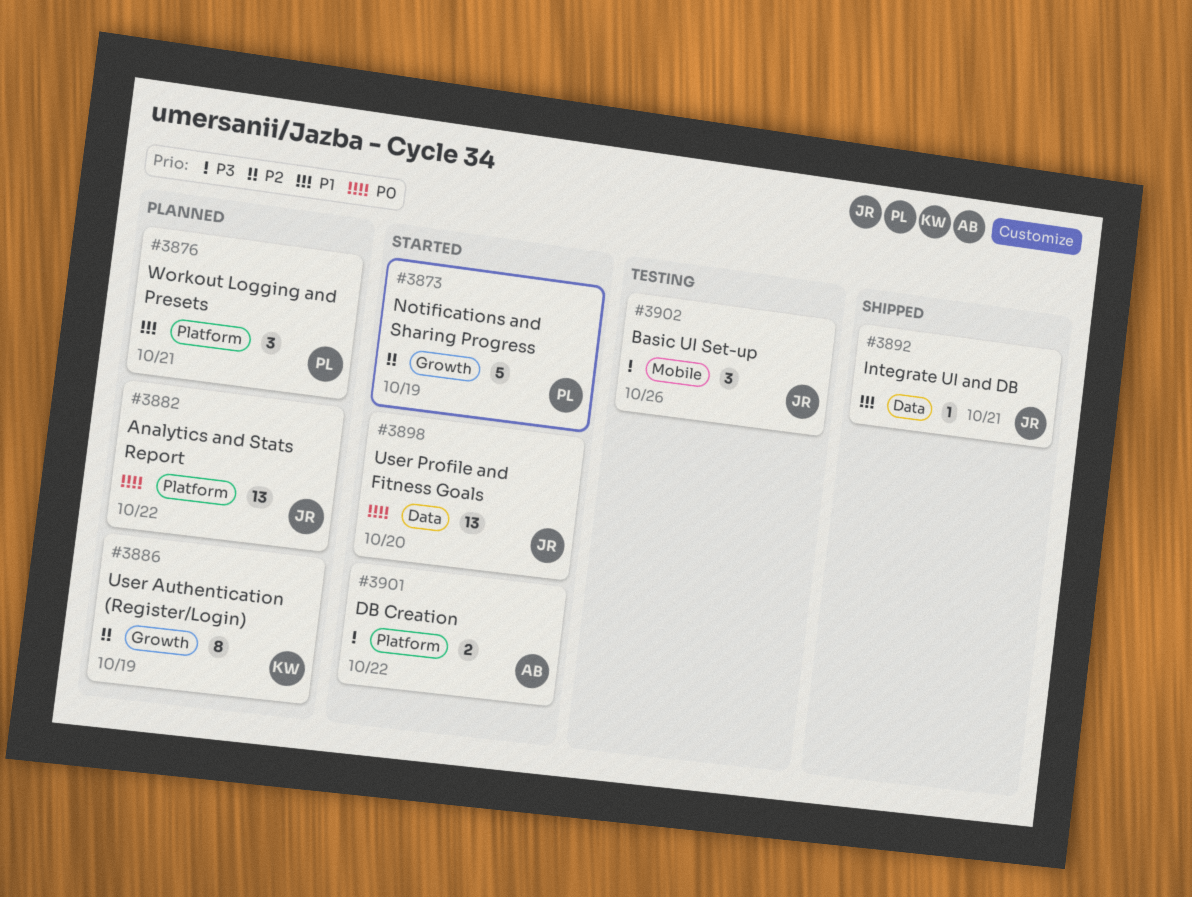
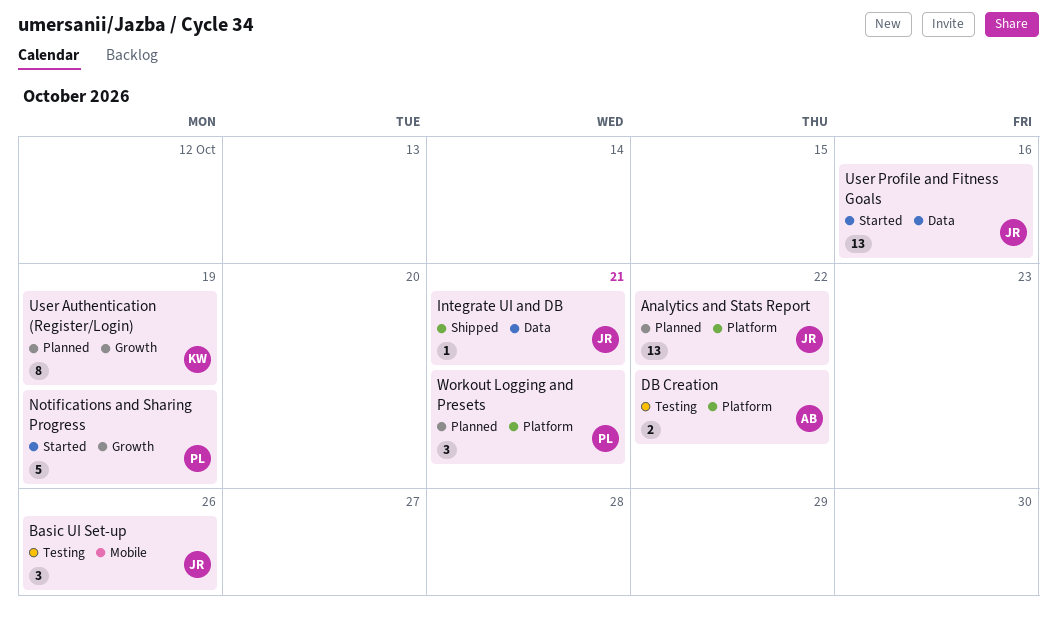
DB Creation, status: Started -> Testing
User Profile and Fitness Goals, due: Oct 20 -> Oct 16

